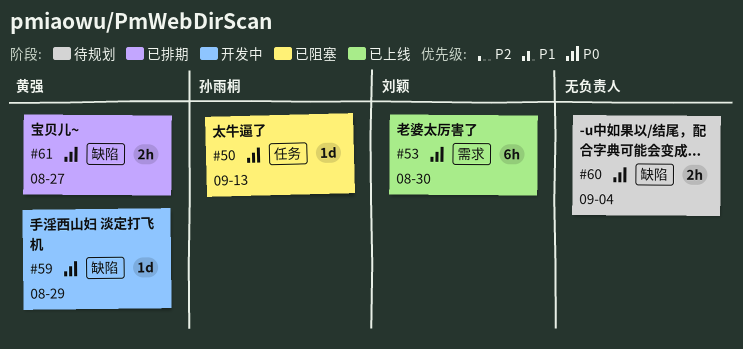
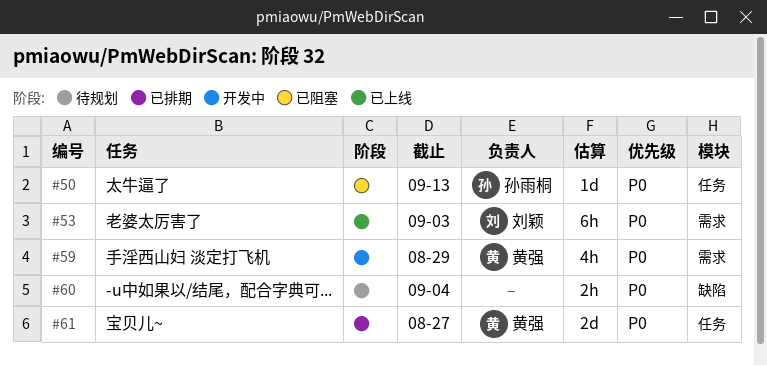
#53, due: Aug 30 -> Sep 3
#59, label: 缺陷 -> 需求
#59, estimate: 1d -> 4h
#61, label: 缺陷 -> 任务
#61, estimate: 2h -> 2d

